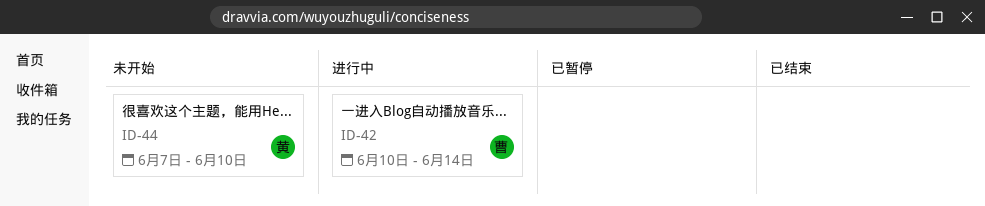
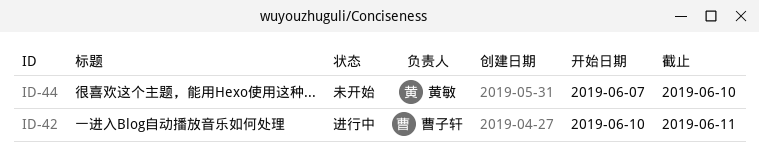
ID-42, due: Jun 14 -> Jun 11

